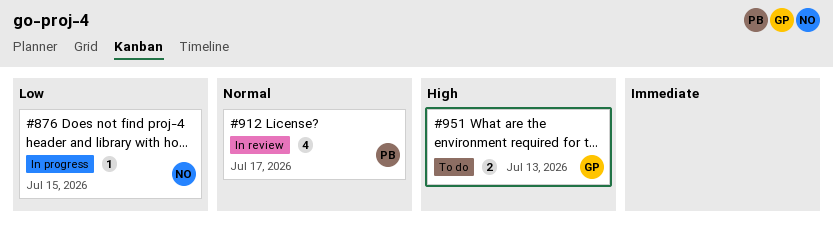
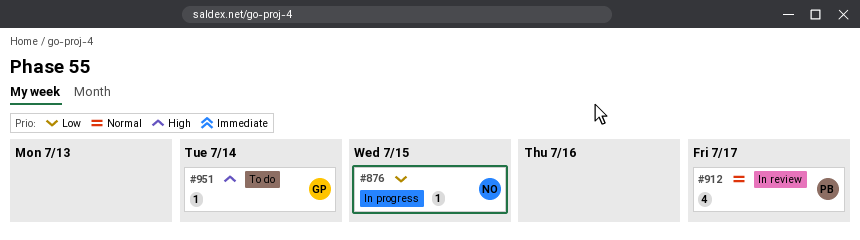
#951, estimate: 2 -> 1
#951, due: Jul 13 -> Jul 14

